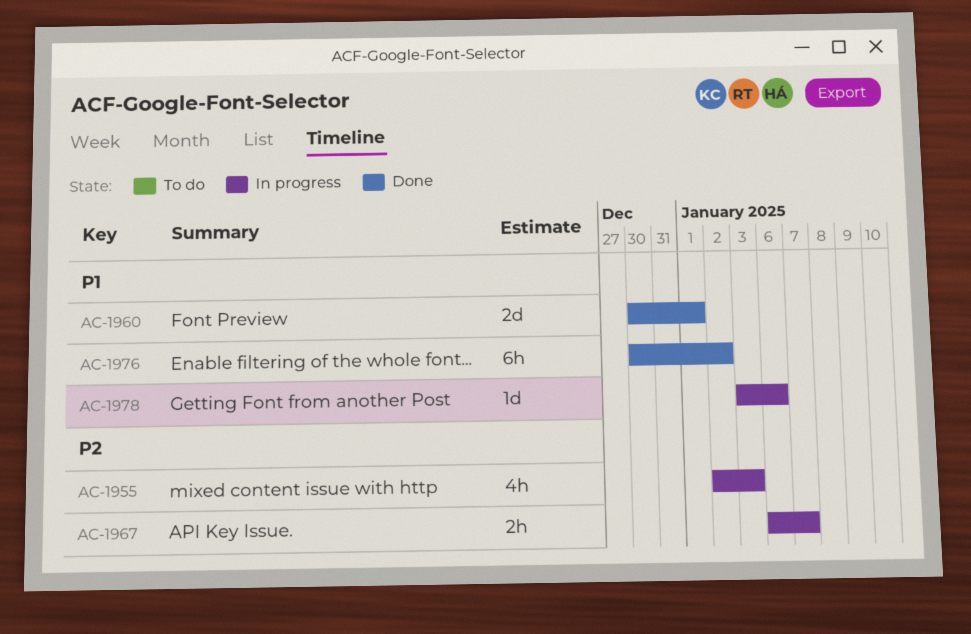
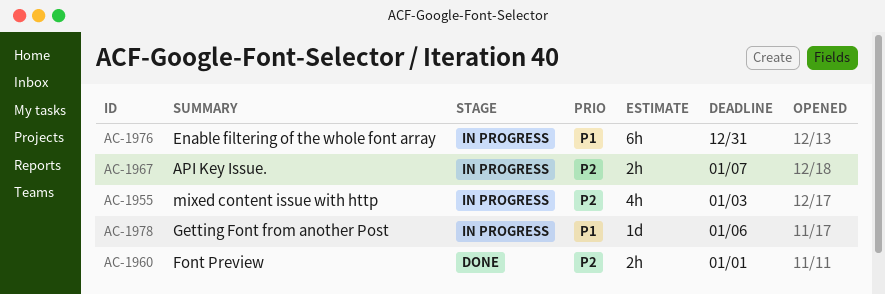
AC-1960, priority: P1 -> P2
AC-1960, estimate: 2d -> 2h
AC-1976, status: Done -> In progress
AC-1976, due: Jan 2 -> Dec 31

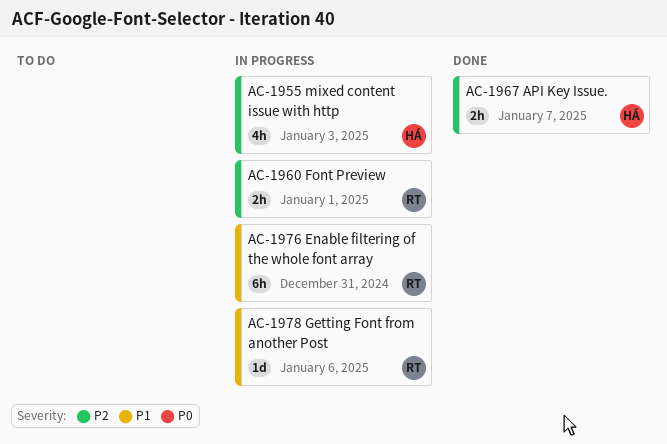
AC-1960, status: Done -> In progress
AC-1967, status: In progress -> Done

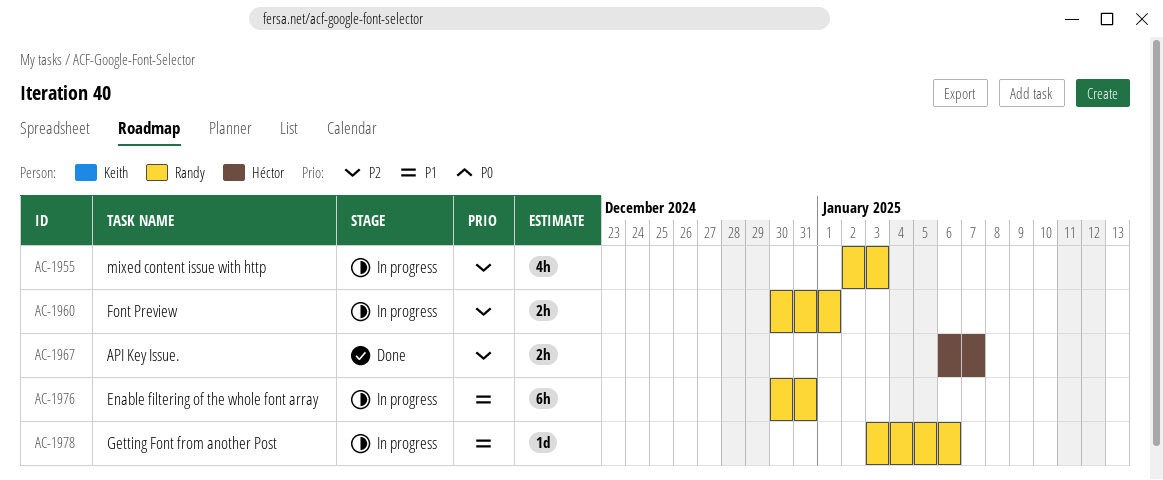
AC-1955, owner: Héctor -> Randy

